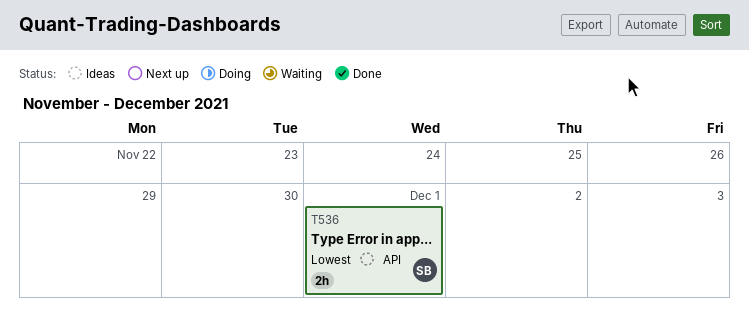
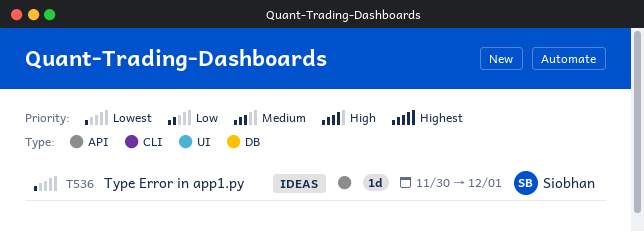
T536, estimate: 2h -> 1d

